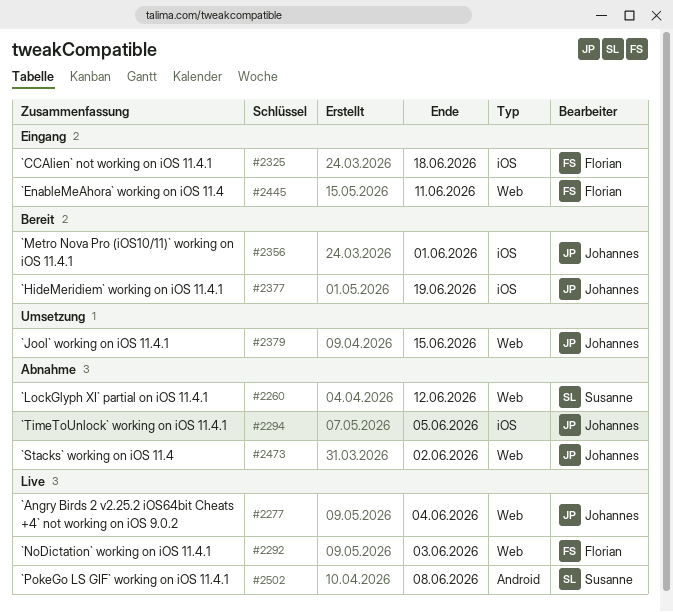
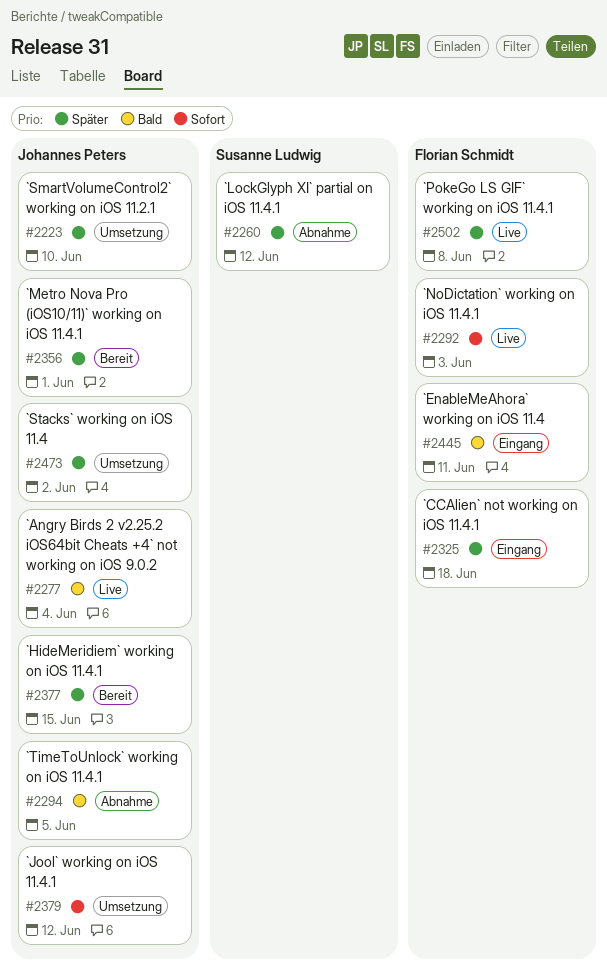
#2223: none -> present
#2377, due: Jun 19 -> Jun 15
#2379, due: Jun 15 -> Jun 12
#2473, status: Abnahme -> Umsetzung
#2502, owner: Susanne Ludwig -> Florian Schmidt

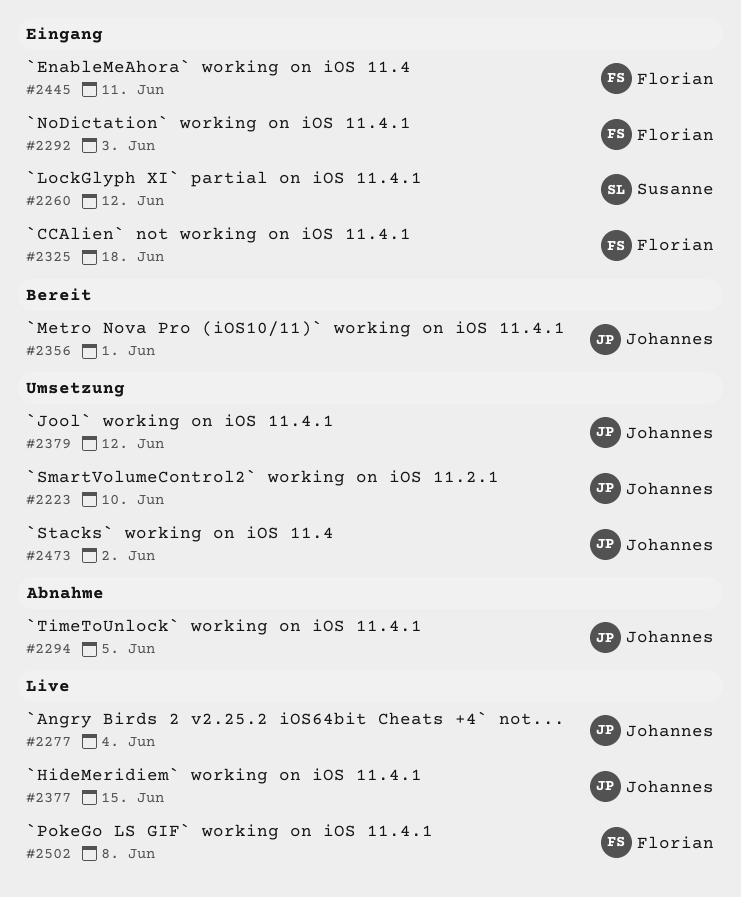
#2260, status: Abnahme -> Eingang
#2292, status: Live -> Eingang
#2377, status: Bereit -> Live

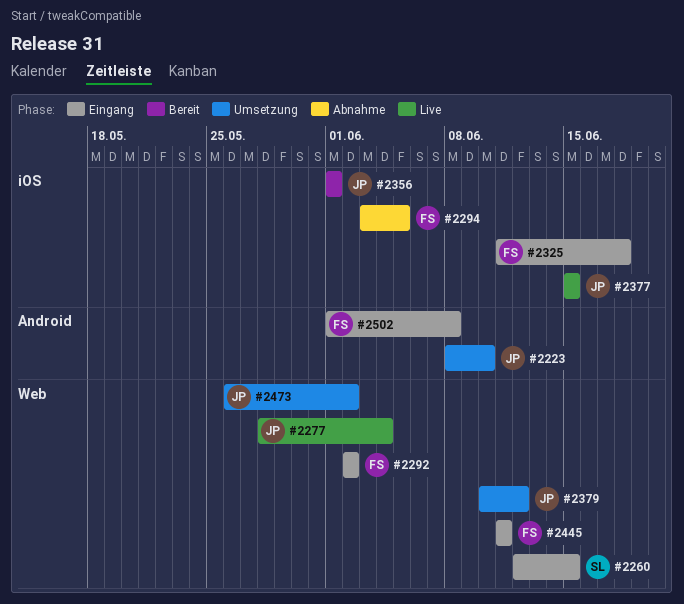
#2260, due: Jun 12 -> Jun 15
#2292, due: Jun 3 -> Jun 2
#2294, owner: Johannes -> Florian
#2502, status: Live -> Eingang

